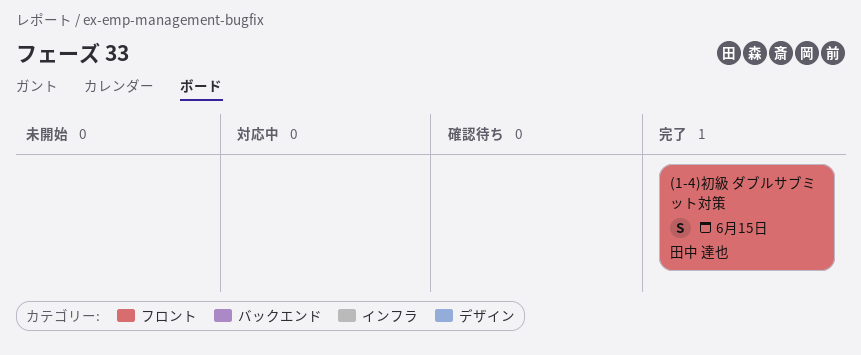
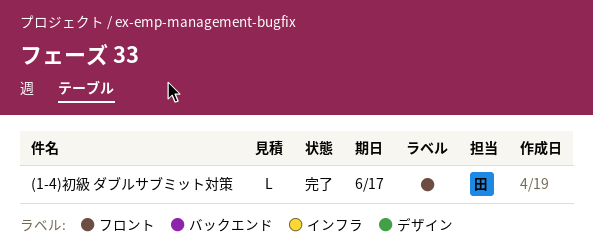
(1-4)初級 ダブルサブミット対策, estimate: S -> L
(1-4)初級 ダブルサブミット対策, due: Jun 15 -> Jun 17

